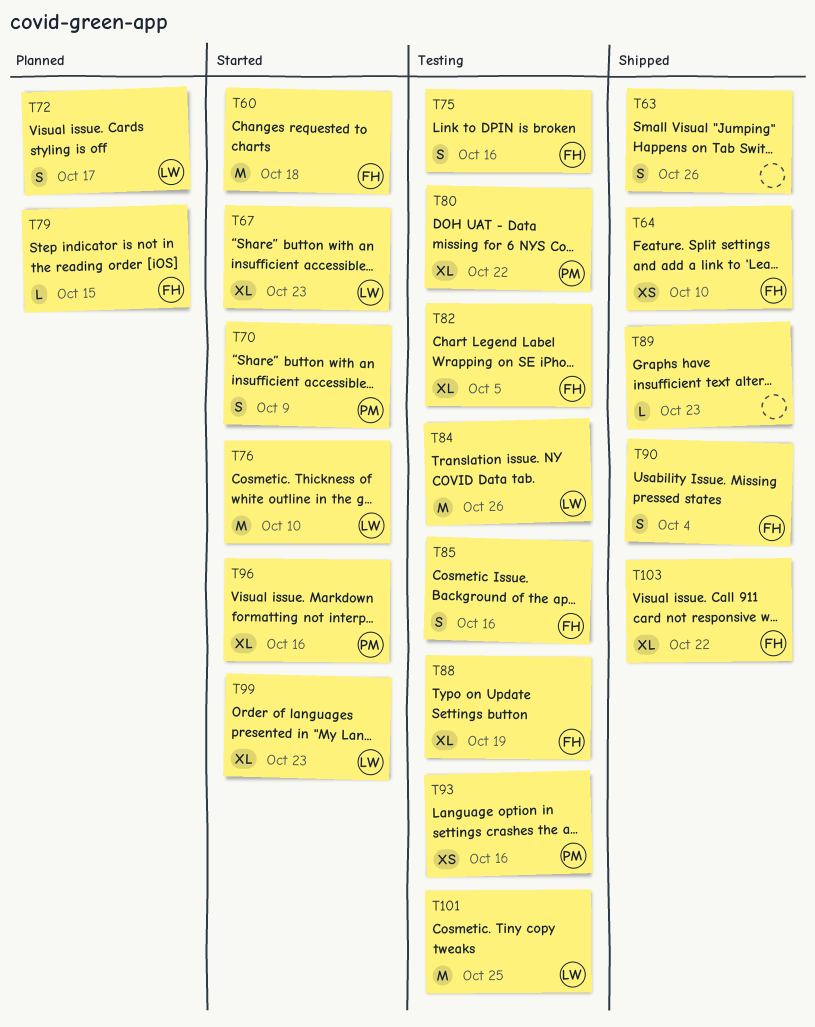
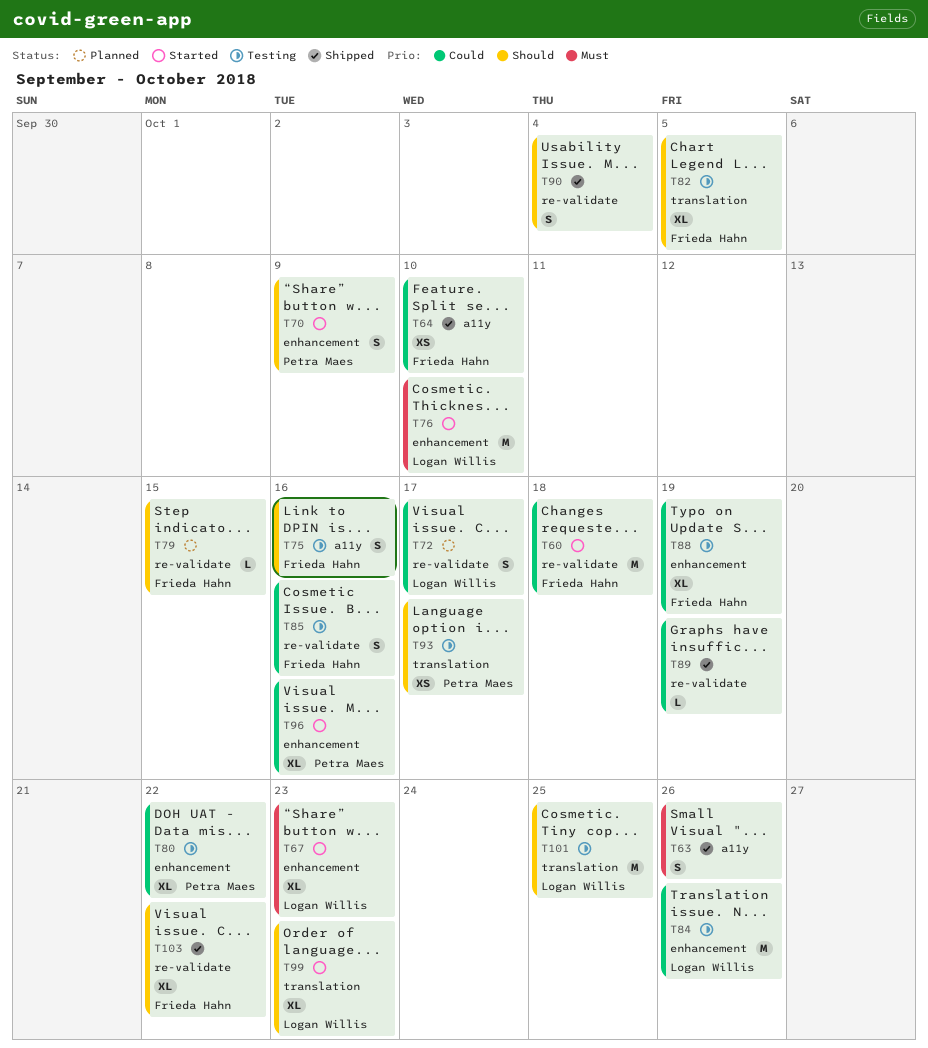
T89, due: Oct 23 -> Oct 19
T90, owner: Frieda Hahn -> none
T93, due: Oct 16 -> Oct 17

